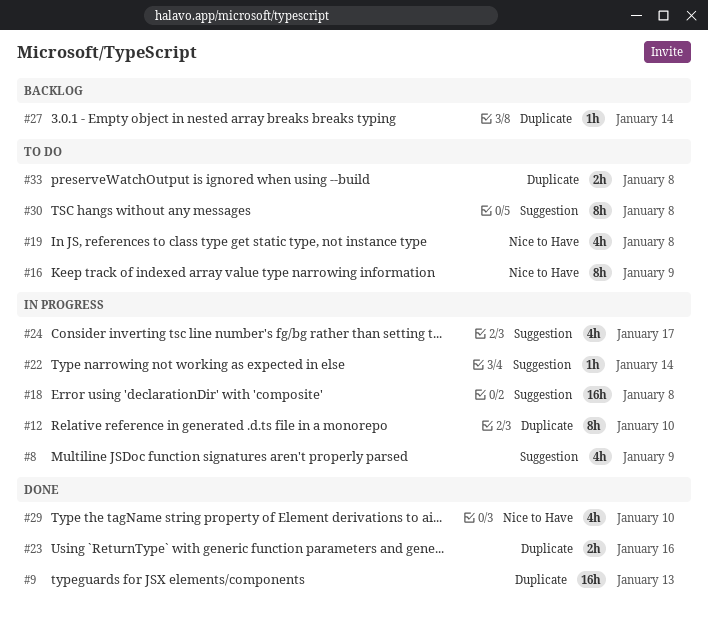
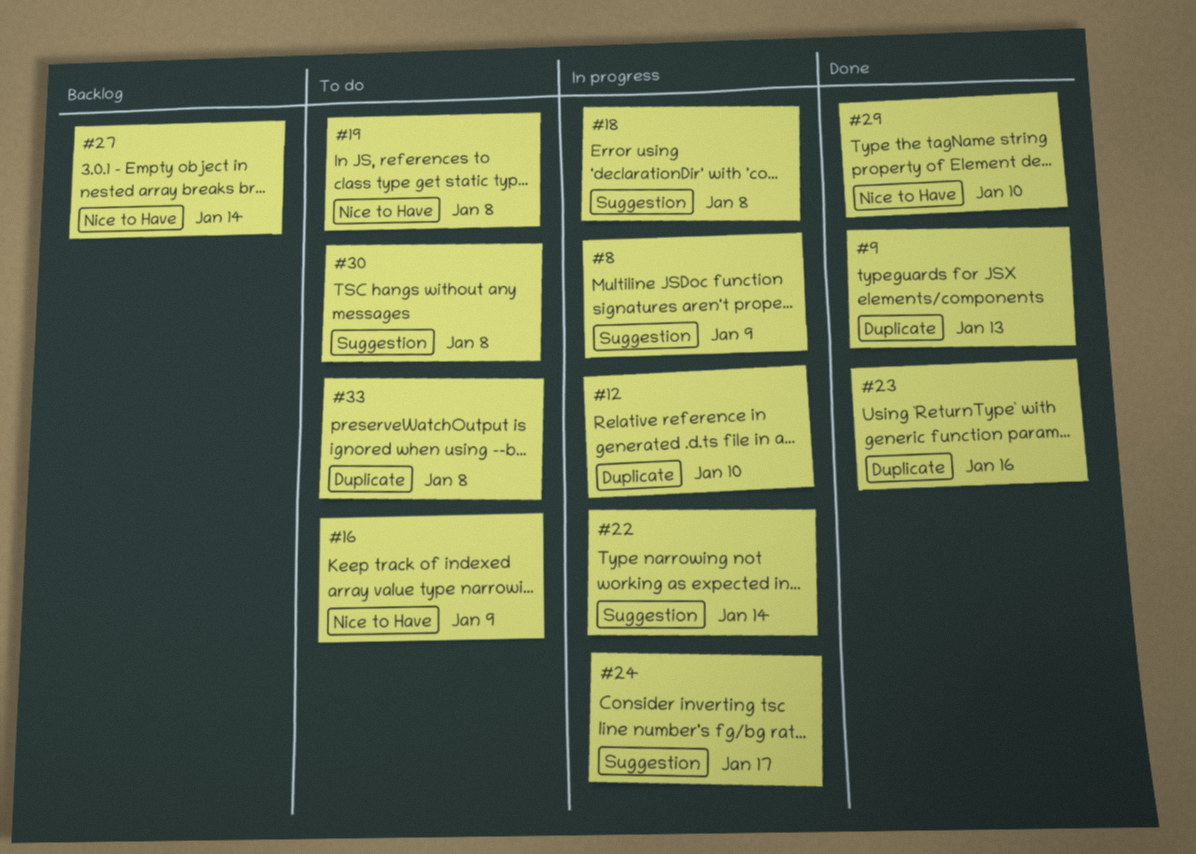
#27, label: Duplicate -> Nice to Have

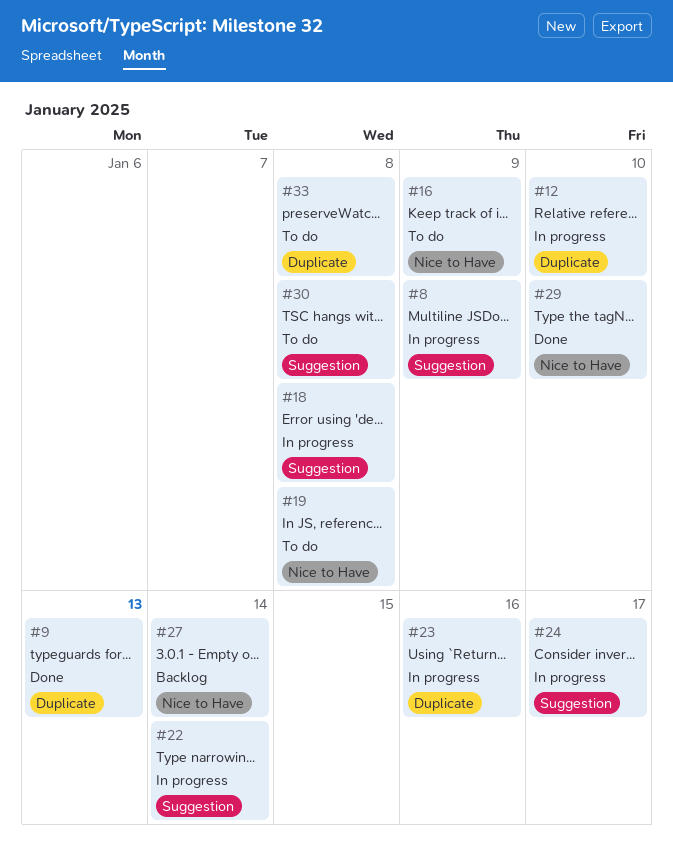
#23, status: Done -> In progress

